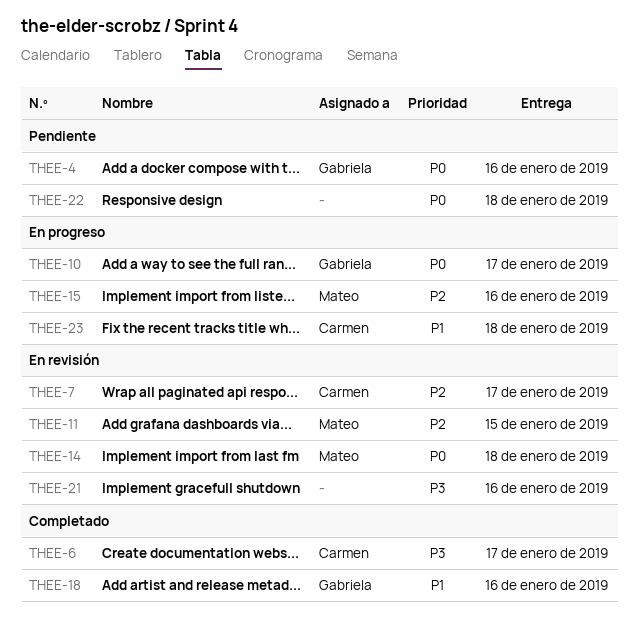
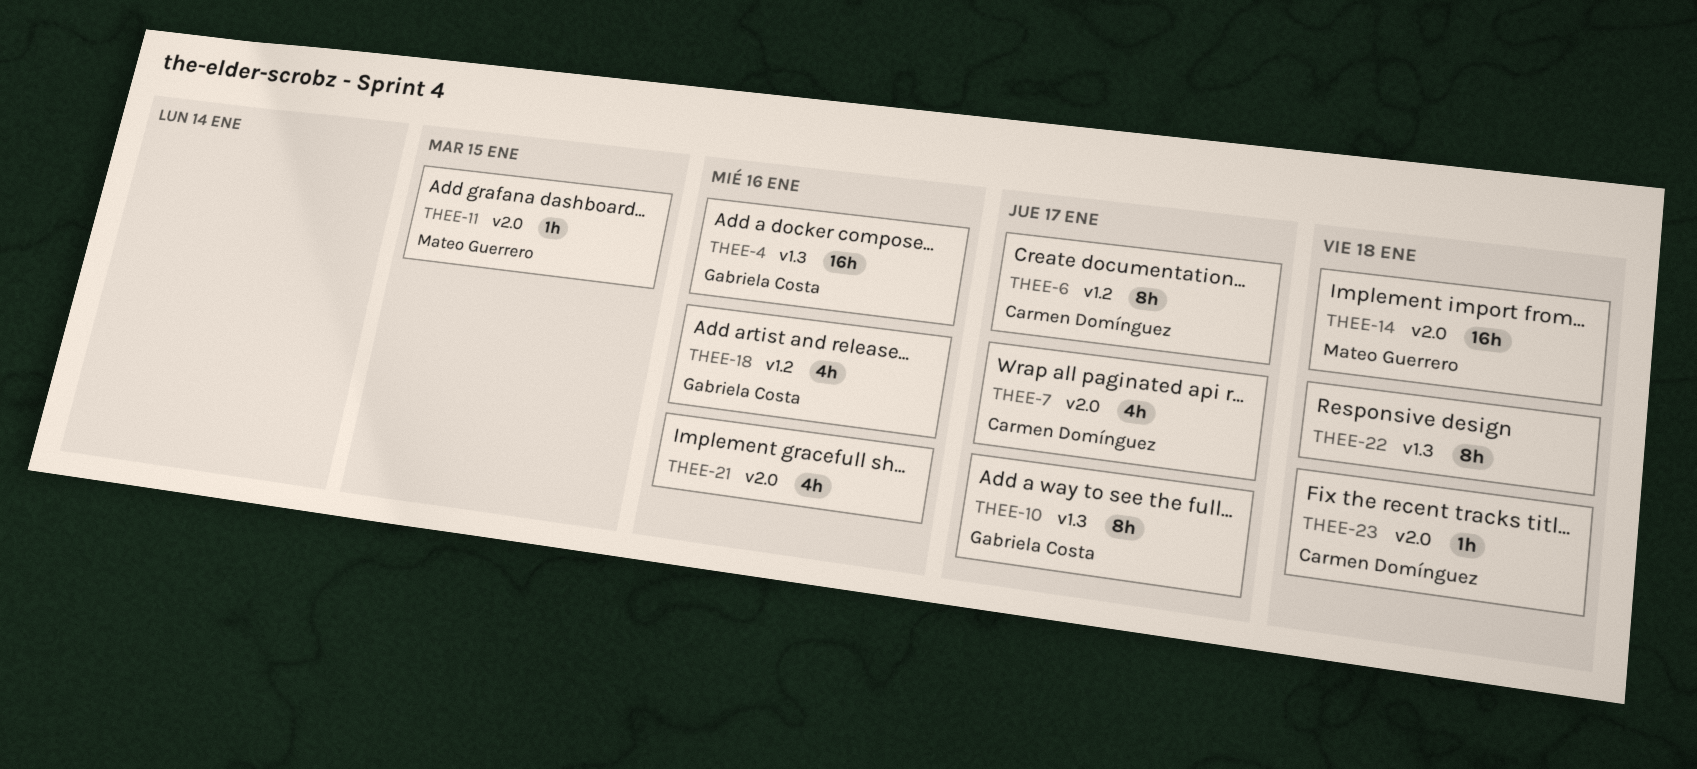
THEE-15: present -> none

